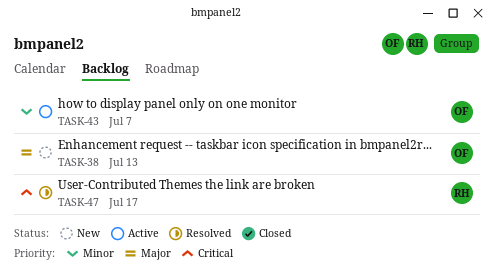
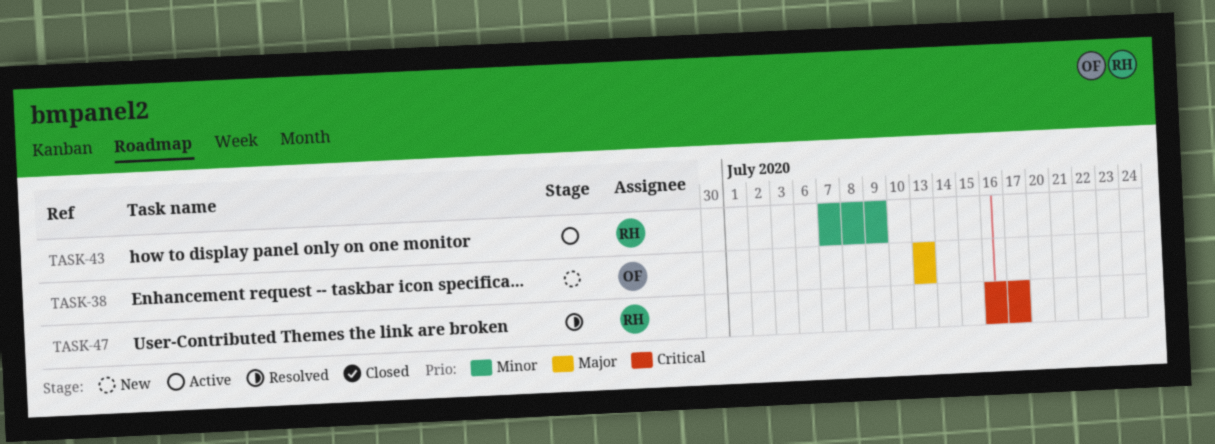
TASK-43, owner: OF -> RH
TASK-43, due: Jul 7 -> Jul 9

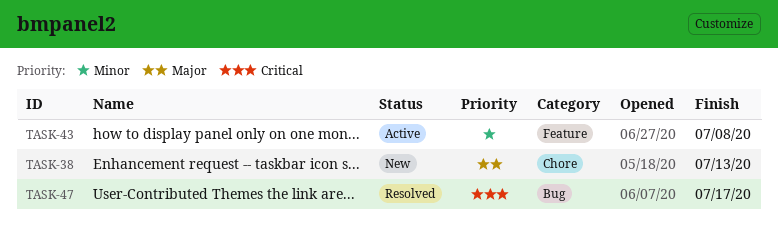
TASK-43, due: Jul 9 -> Jul 8

